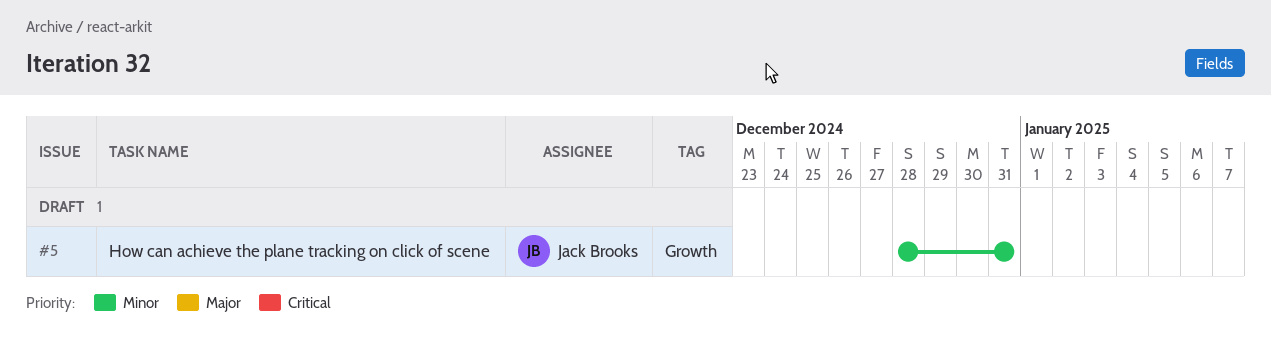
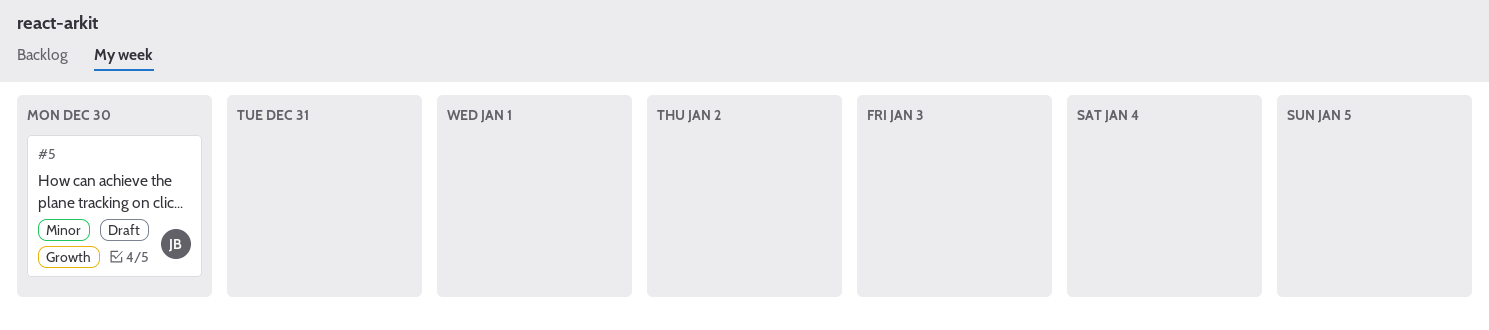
#5, due: Dec 31 -> Dec 30

